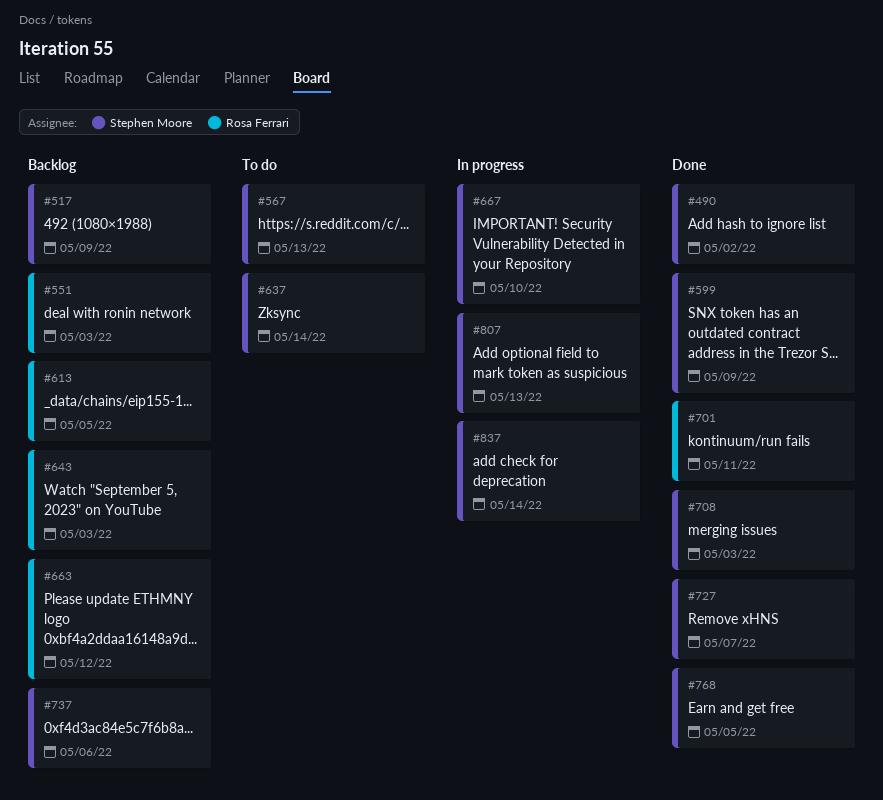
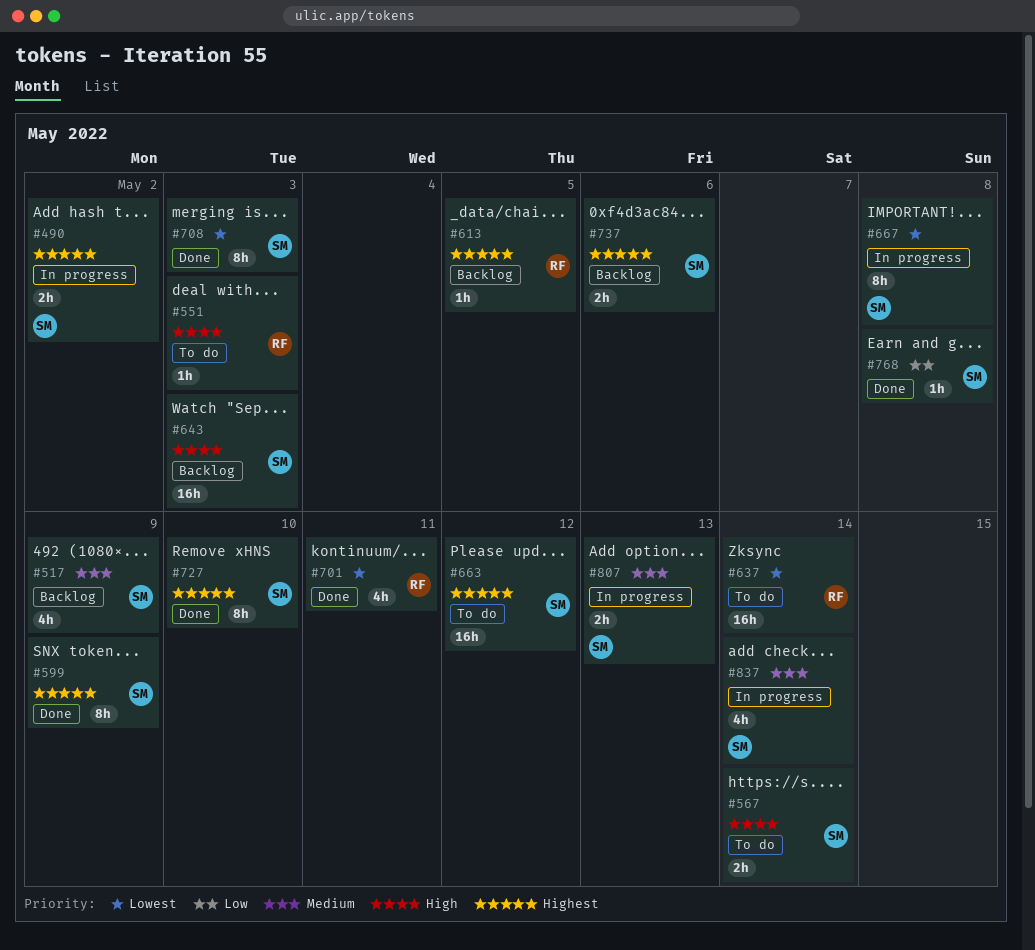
#490, status: Done -> In progress
#551, status: Backlog -> To do
#567, due: May 13 -> May 14
#637, owner: Stephen Moore -> Rosa Ferrari
#643, owner: Rosa Ferrari -> Stephen Moore
#663, status: Backlog -> To do
#663, owner: Rosa Ferrari -> Stephen Moore
#667, due: May 10 -> May 8
#727, due: May 7 -> May 10
#768, due: May 5 -> May 8

